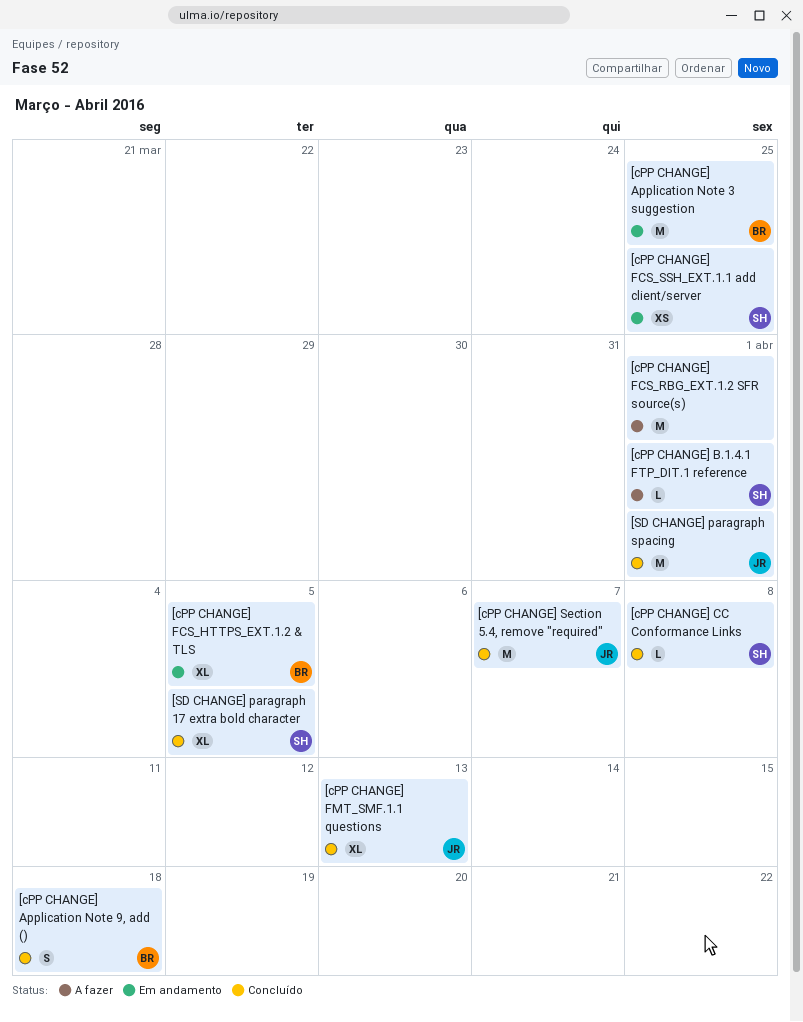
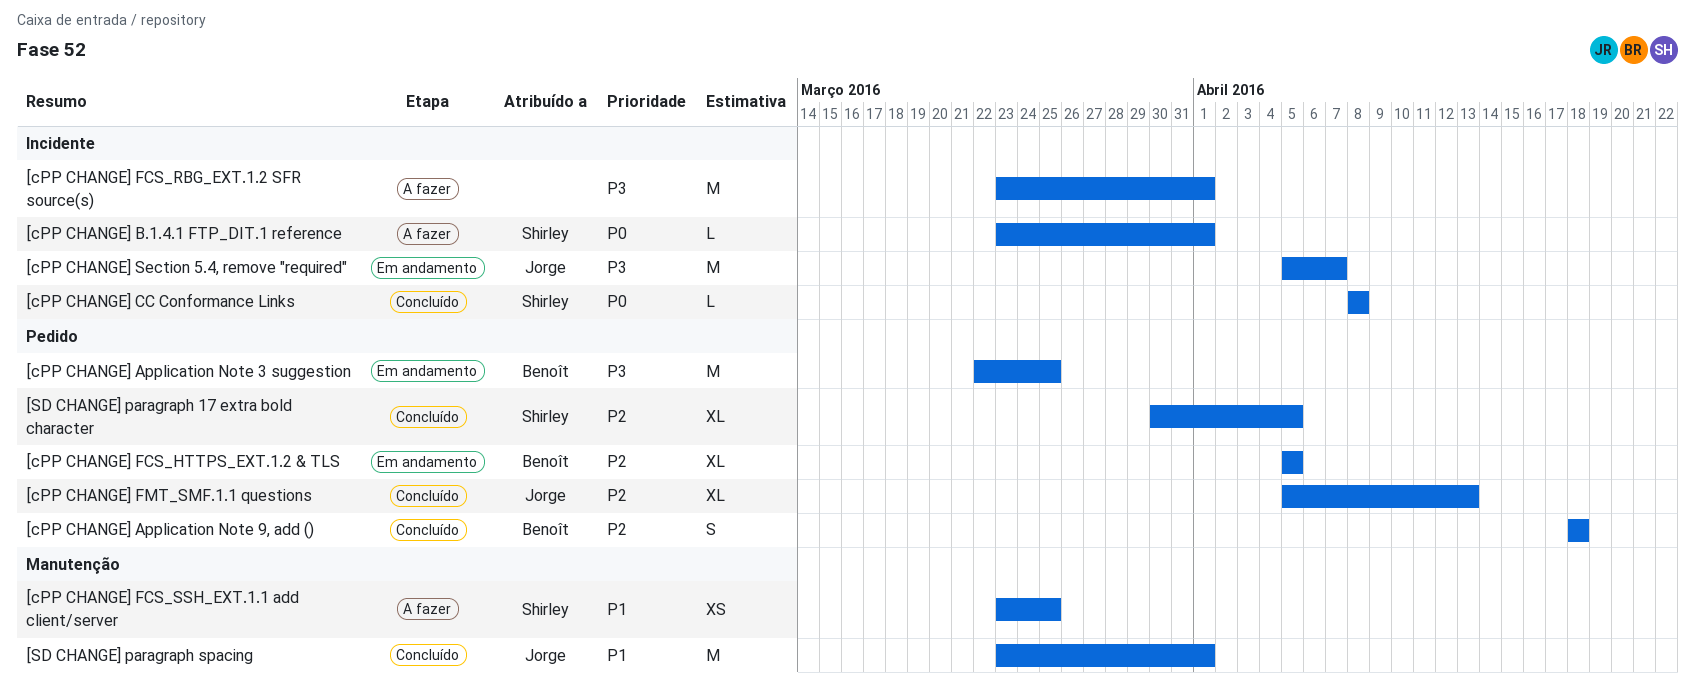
[cPP CHANGE] FCS_SSH_EXT.1.1 add client/server, status: Em andamento -> A fazer
[cPP CHANGE] Section 5.4, remove "required", status: Concluído -> Em andamento

